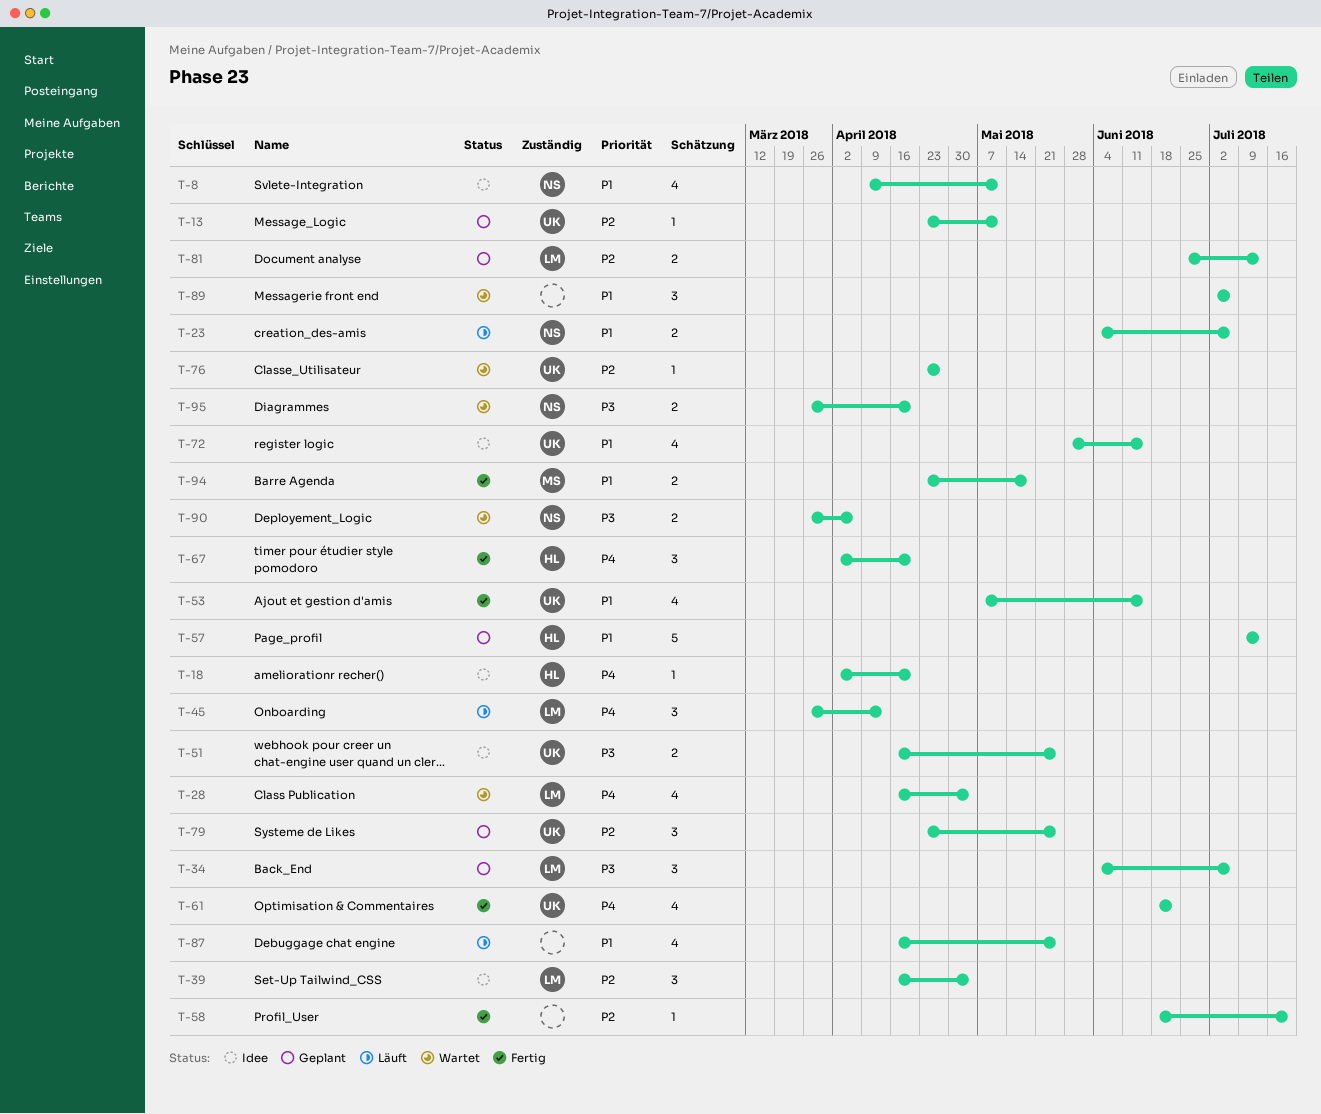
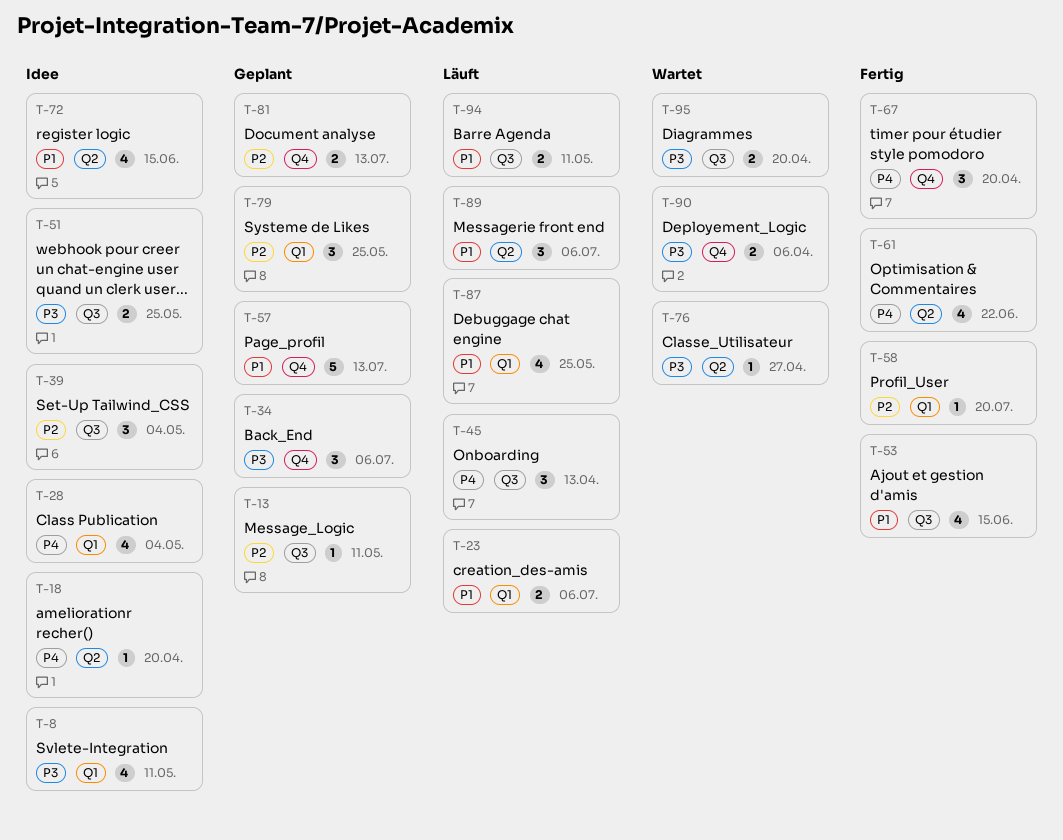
T-8, priority: P1 -> P3
T-28, status: Wartet -> Idee
T-76, priority: P2 -> P3
T-89, status: Wartet -> Läuft
T-94, status: Fertig -> Läuft
T-94, due: May 18 -> May 11

